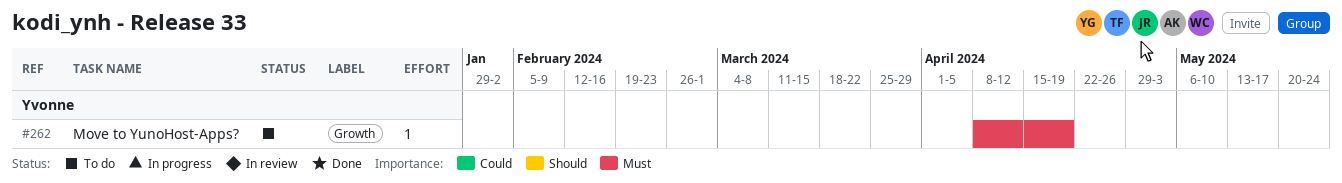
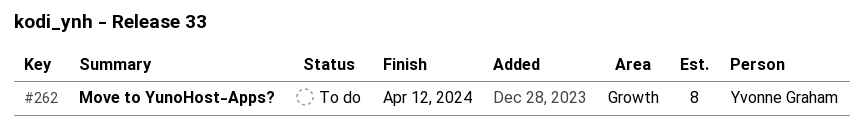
#262, estimate: 1 -> 8
#262, due: Apr 19 -> Apr 12

